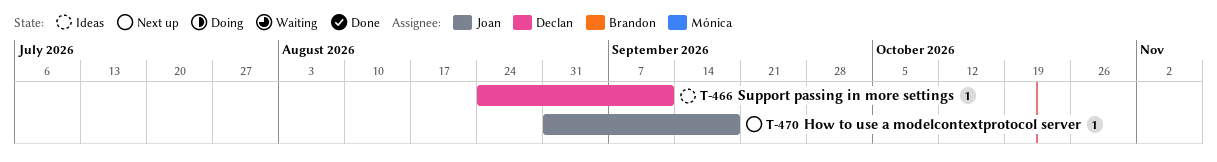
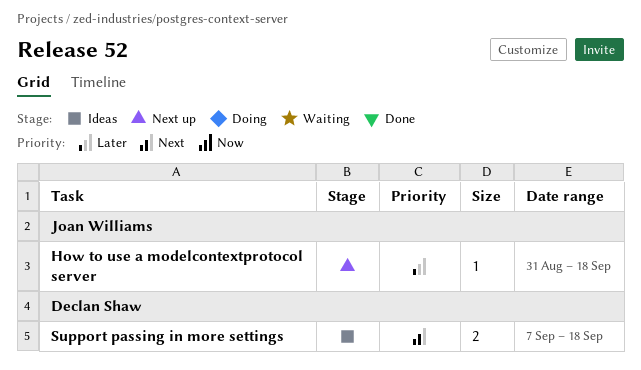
Support passing in more settings, estimate: 1 -> 2
Support passing in more settings, start: Aug 24 -> Sep 7
Support passing in more settings, due: Sep 11 -> Sep 18

